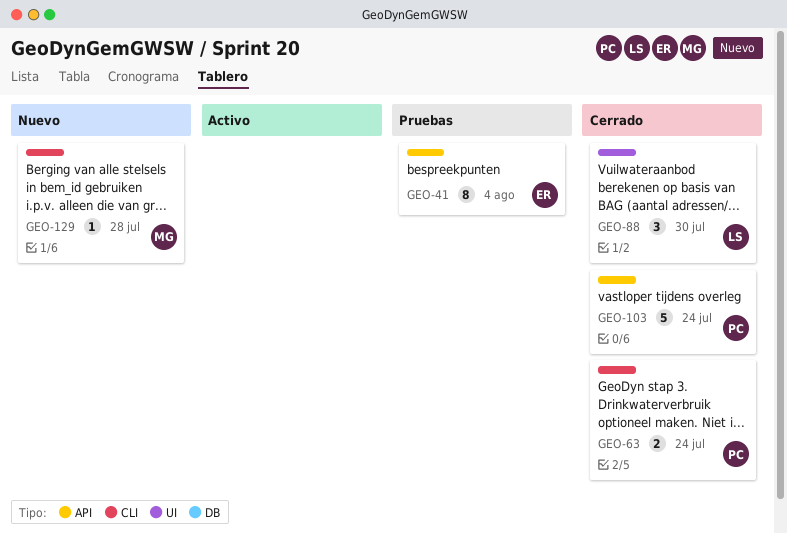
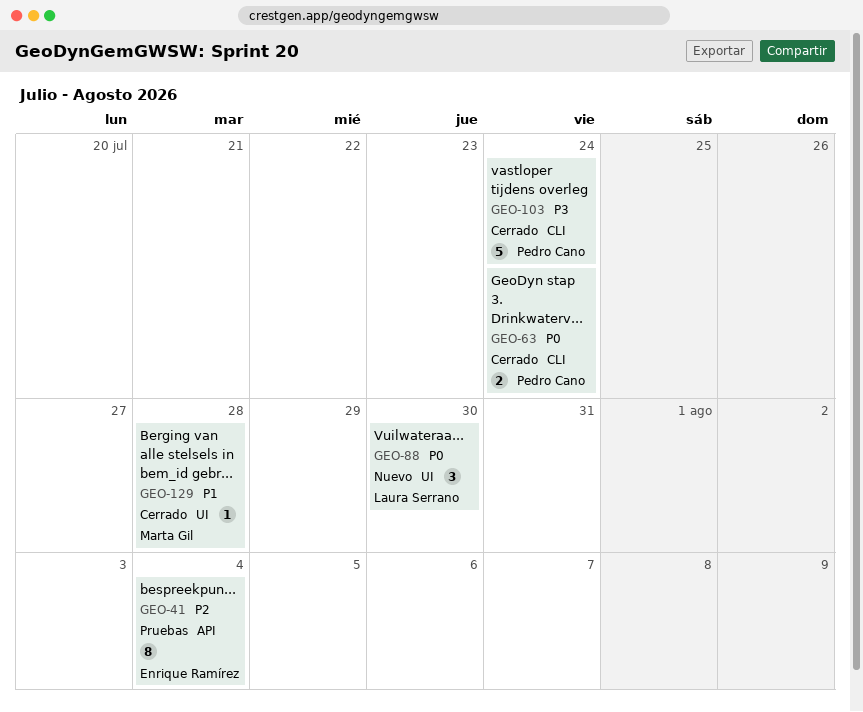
GEO-88, status: Cerrado -> Nuevo
GEO-103, label: API -> CLI
GEO-129, status: Nuevo -> Cerrado
GEO-129, label: CLI -> UI

